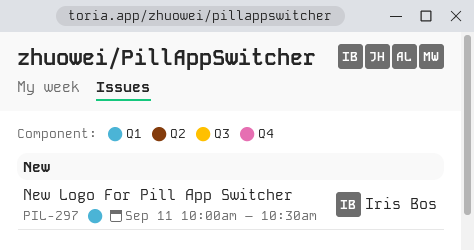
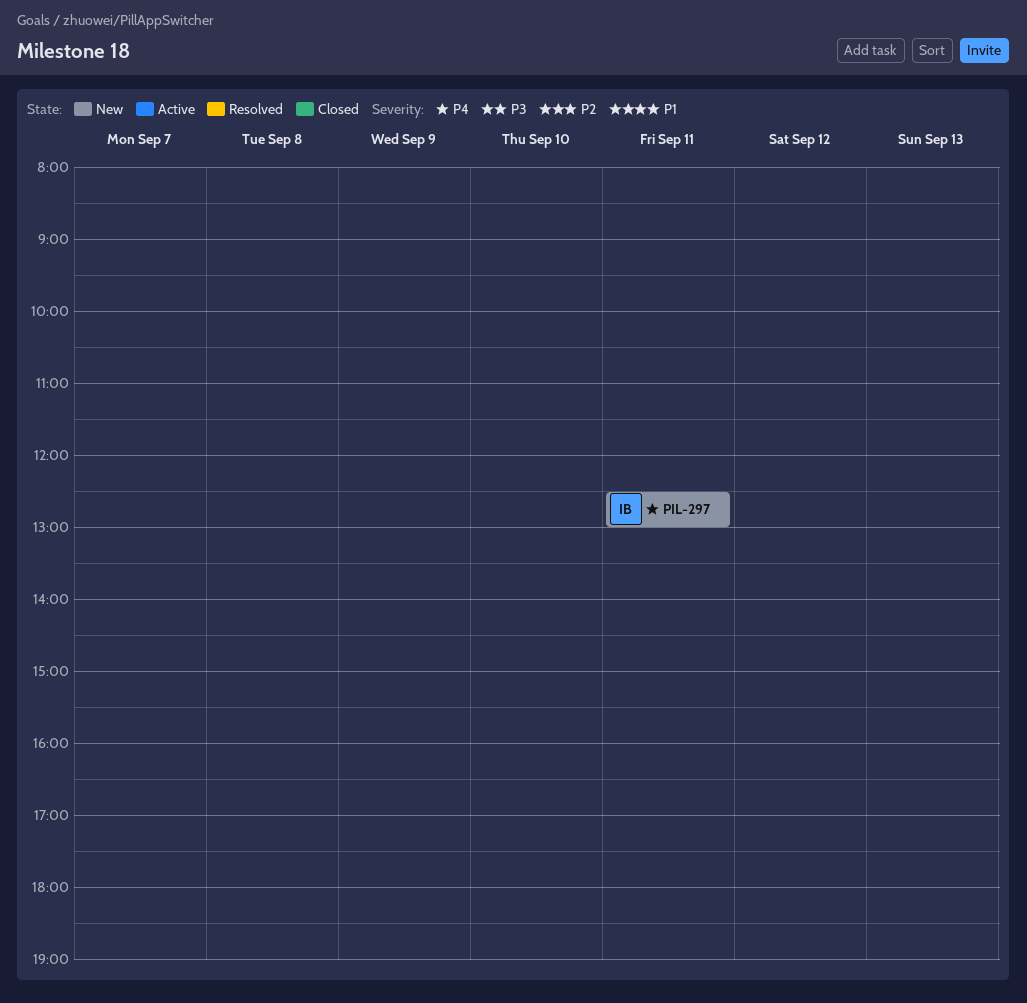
PIL-297, begins: 10:00 -> 12:30
PIL-297, ends: 10:30 -> 13:00

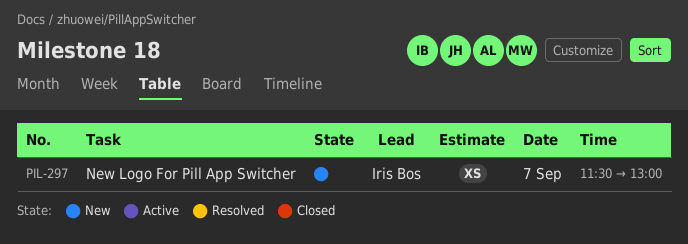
PIL-297, day: Sep 11 -> Sep 7
PIL-297, begins: 12:30 -> 11:30

